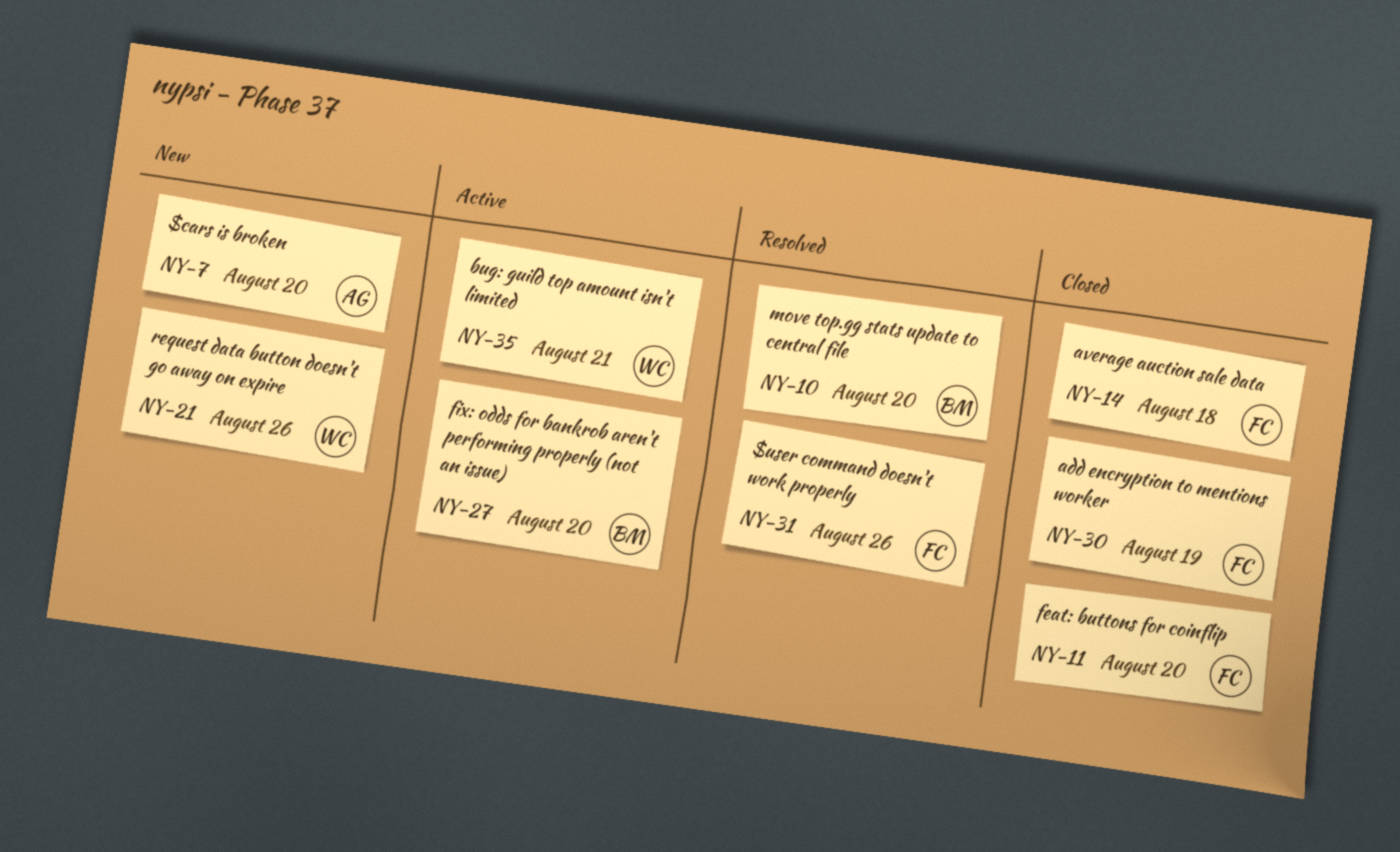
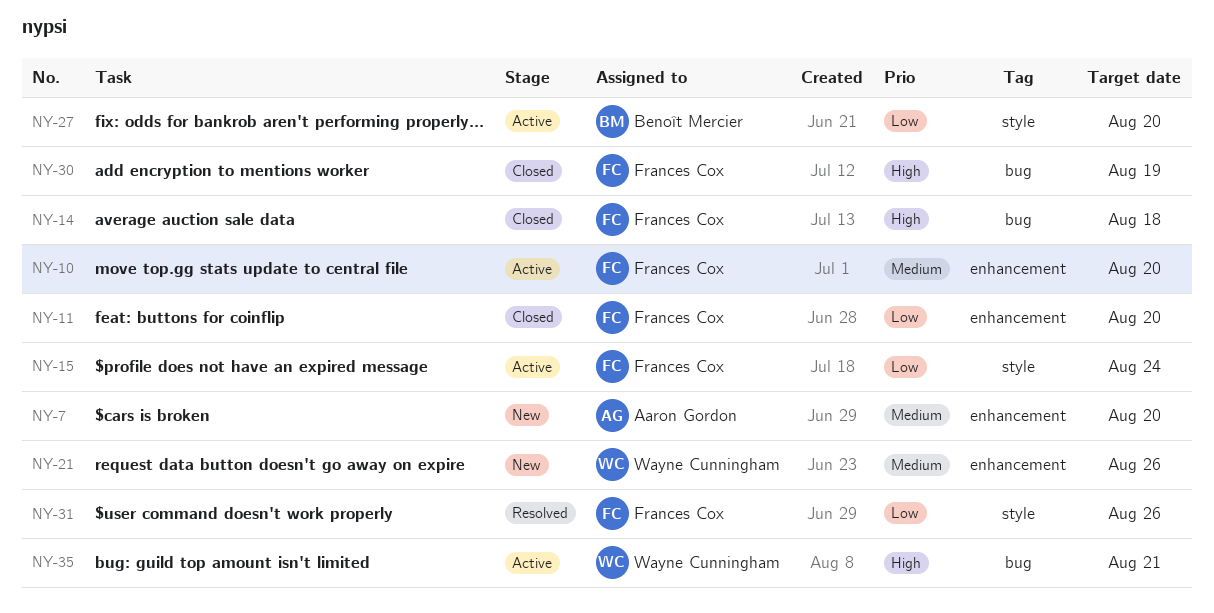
NY-10, status: Resolved -> Active
NY-10, owner: Benoît Mercier -> Frances Cox
NY-15: none -> present

